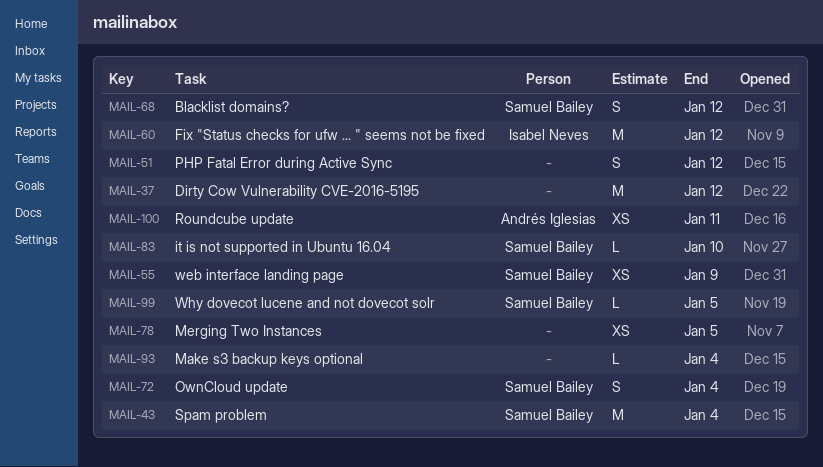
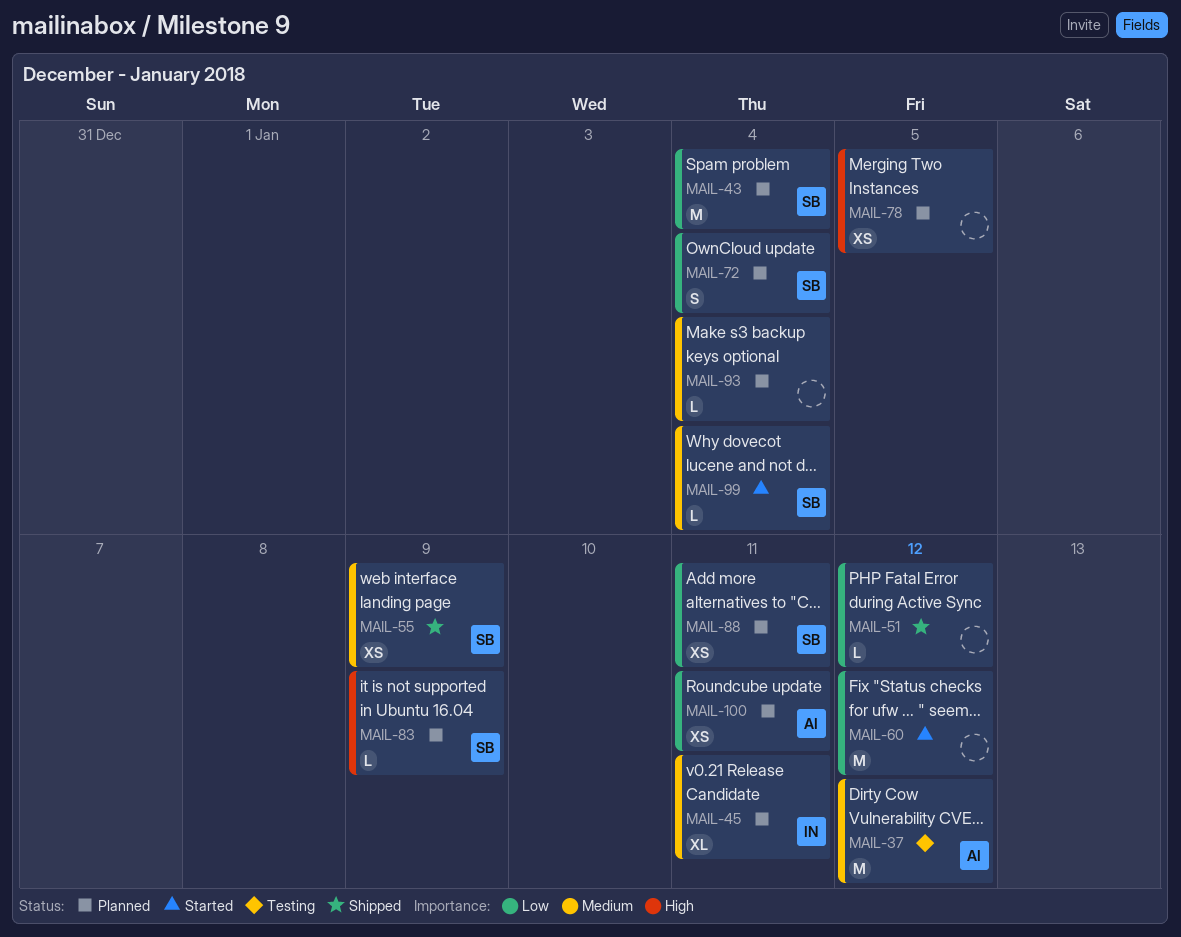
MAIL-37, owner: none -> Andrés Iglesias
MAIL-45: none -> present
MAIL-51, estimate: S -> L
MAIL-60, owner: Isabel Neves -> none
MAIL-68: present -> none
MAIL-83, due: Jan 10 -> Jan 9
MAIL-88: none -> present
MAIL-99, due: Jan 5 -> Jan 4

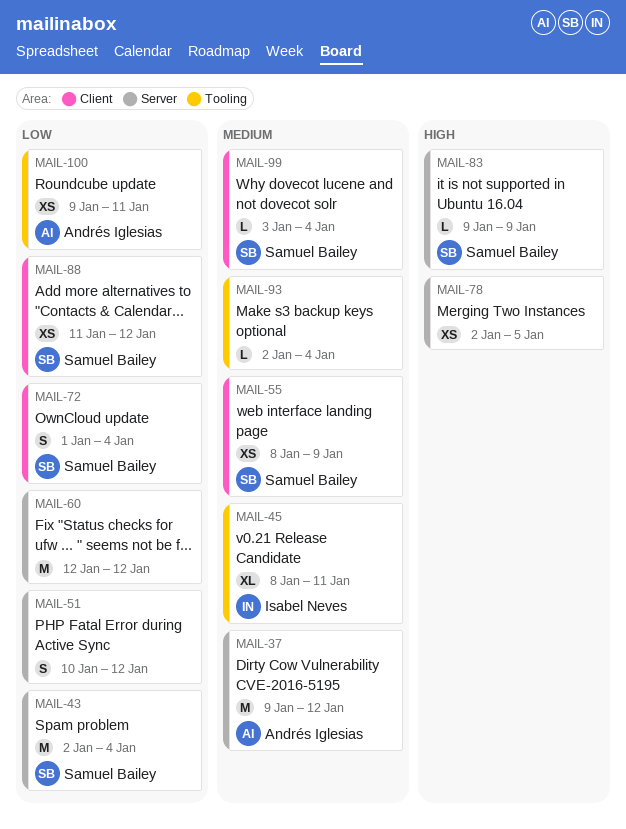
MAIL-51, estimate: L -> S
MAIL-88, due: Jan 11 -> Jan 12

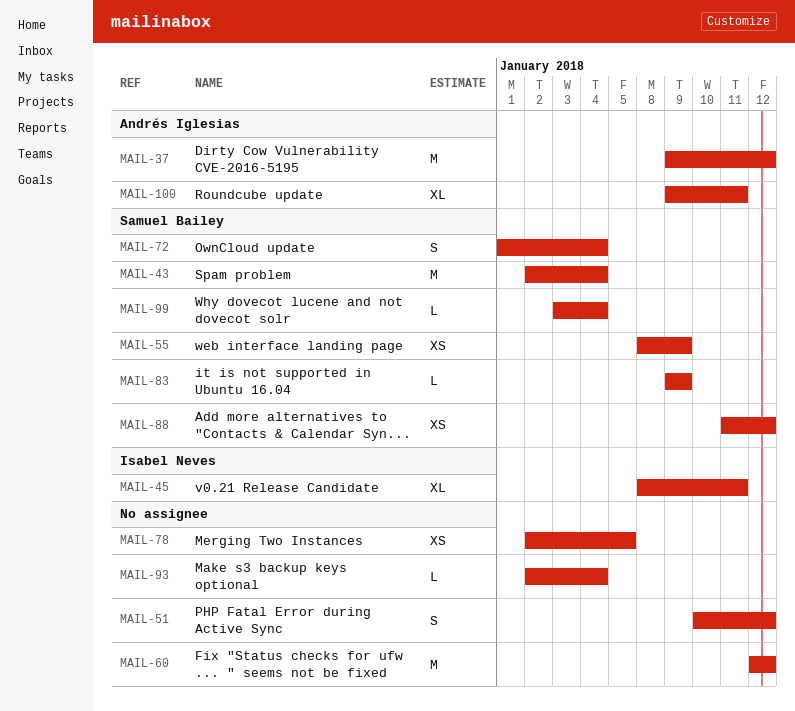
MAIL-100, estimate: XS -> XL

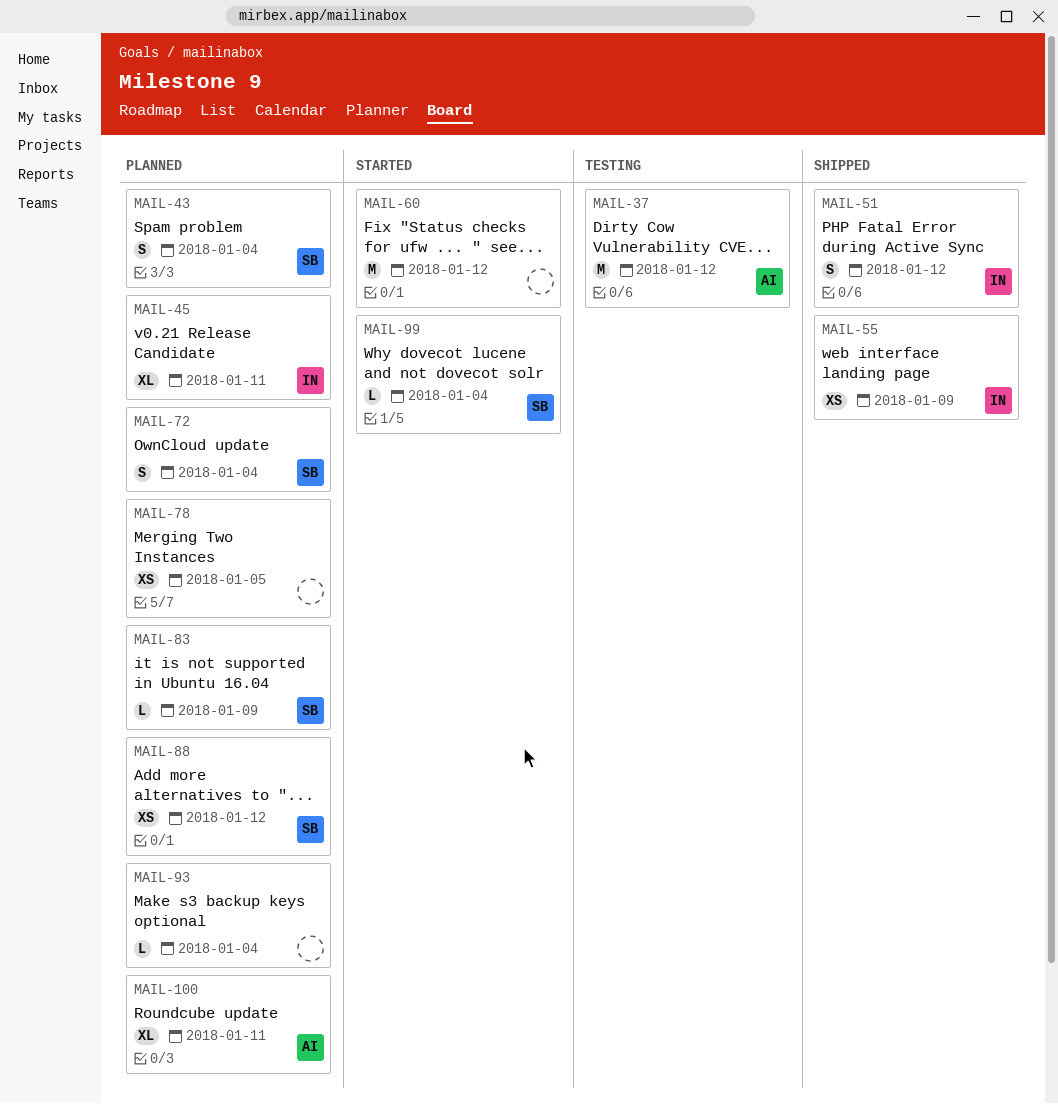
MAIL-43, estimate: M -> S
MAIL-51, owner: none -> Isabel Neves
MAIL-55, owner: Samuel Bailey -> Isabel Neves

